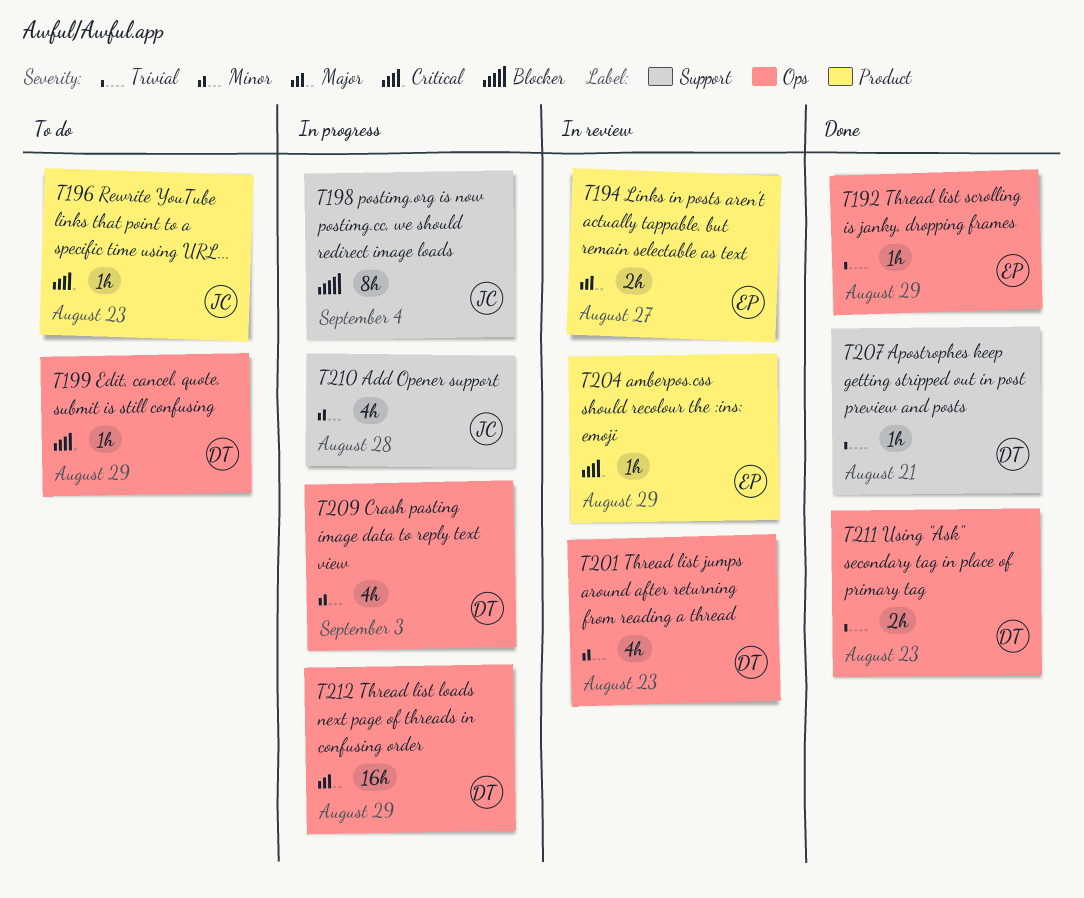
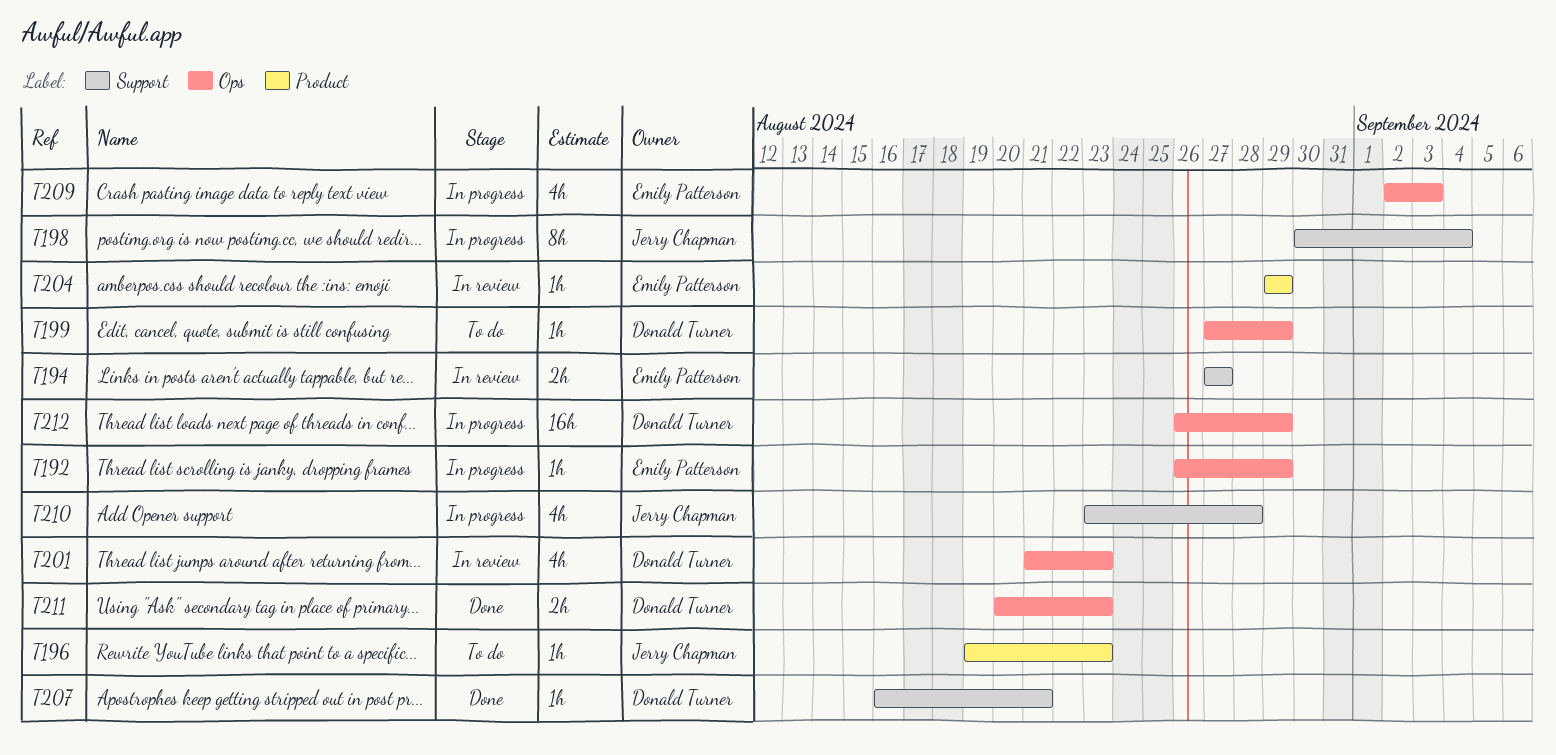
T192, status: Done -> In progress
T194, label: Product -> Support
T209, owner: Donald Turner -> Emily Patterson

